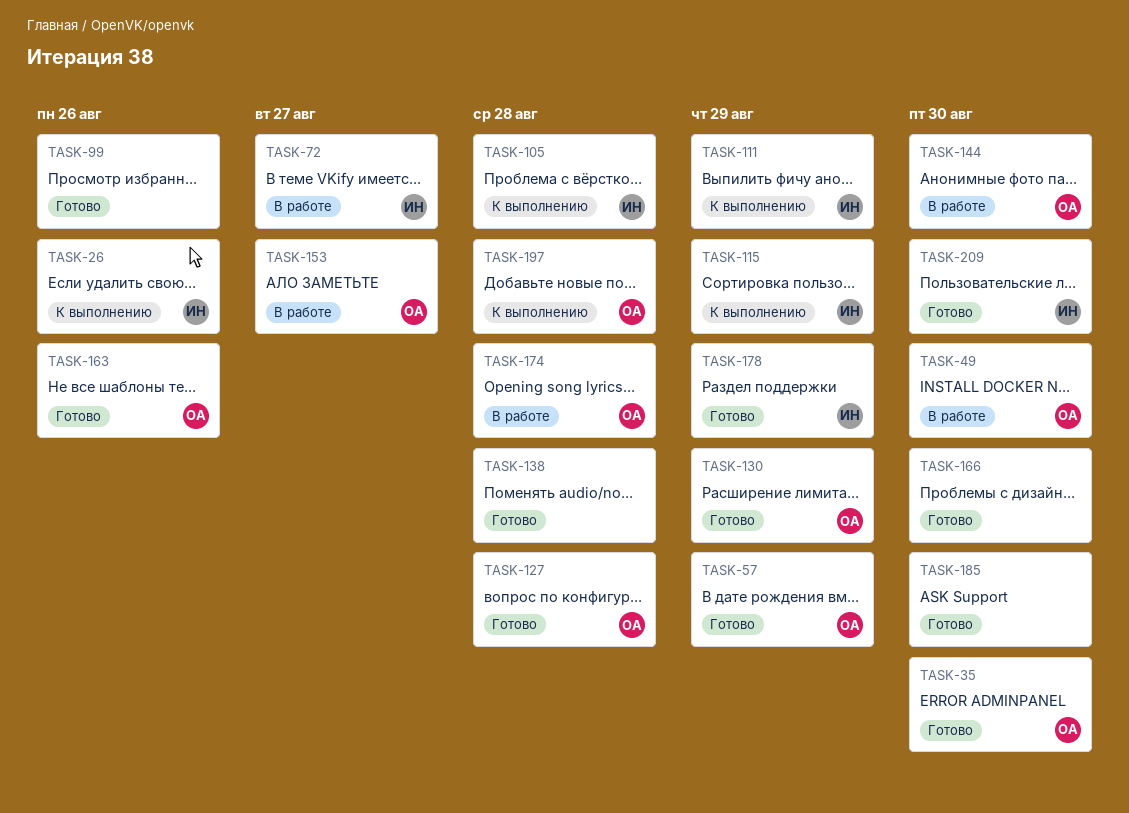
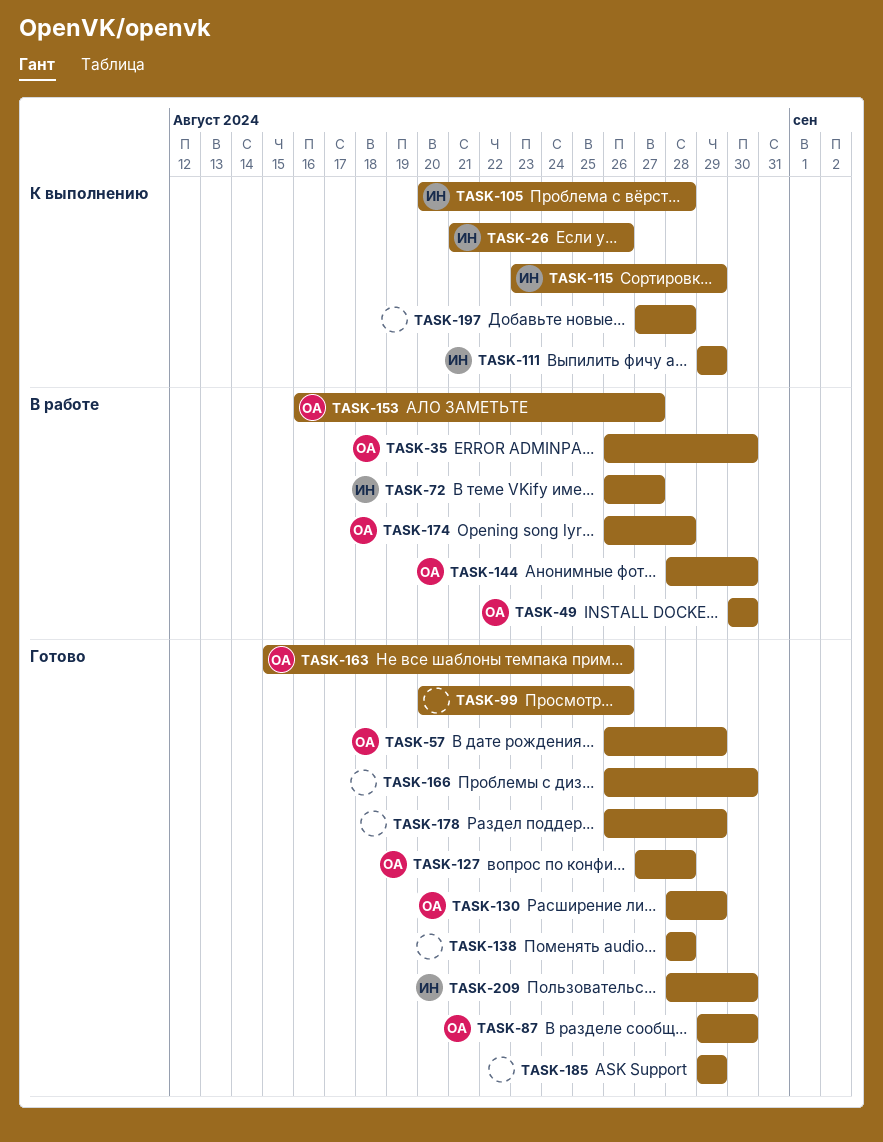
TASK-35, status: Готово -> В работе
TASK-87: none -> present
TASK-178, owner: ИН -> none
TASK-185, due: Aug 30 -> Aug 29
TASK-197, owner: ОА -> none

